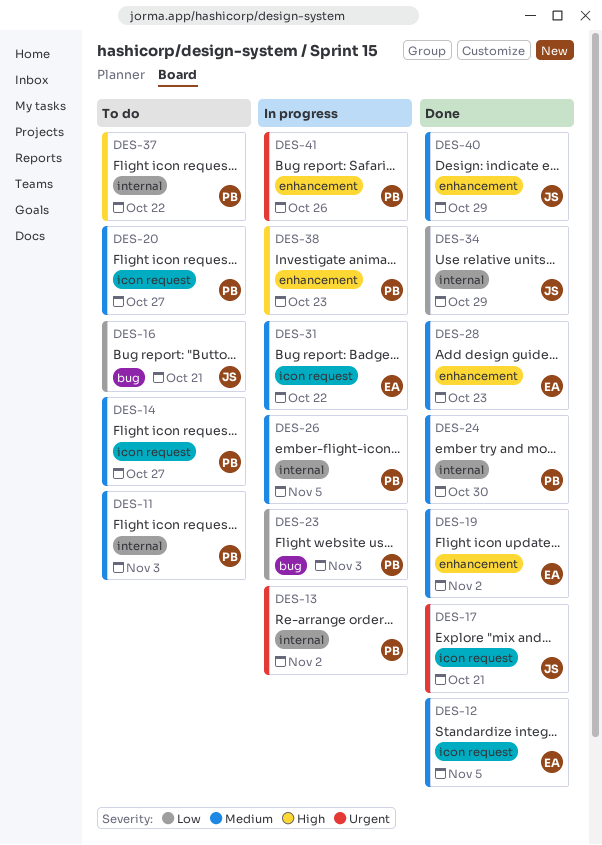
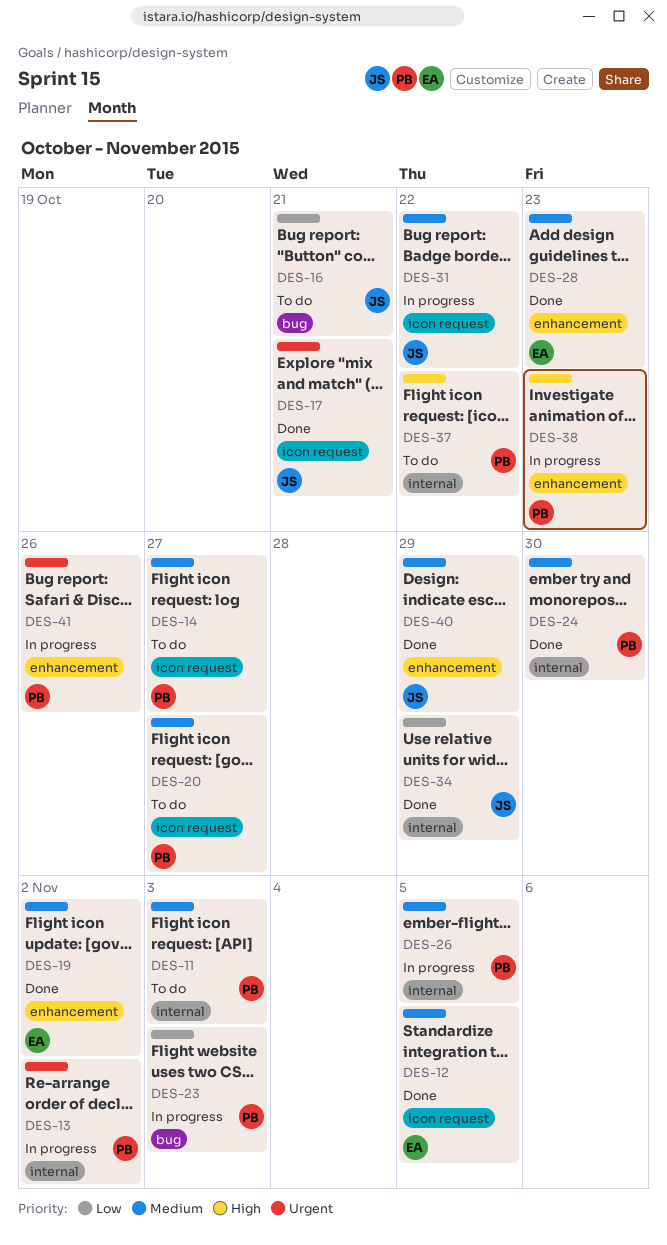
DES-31, owner: EA -> JS

